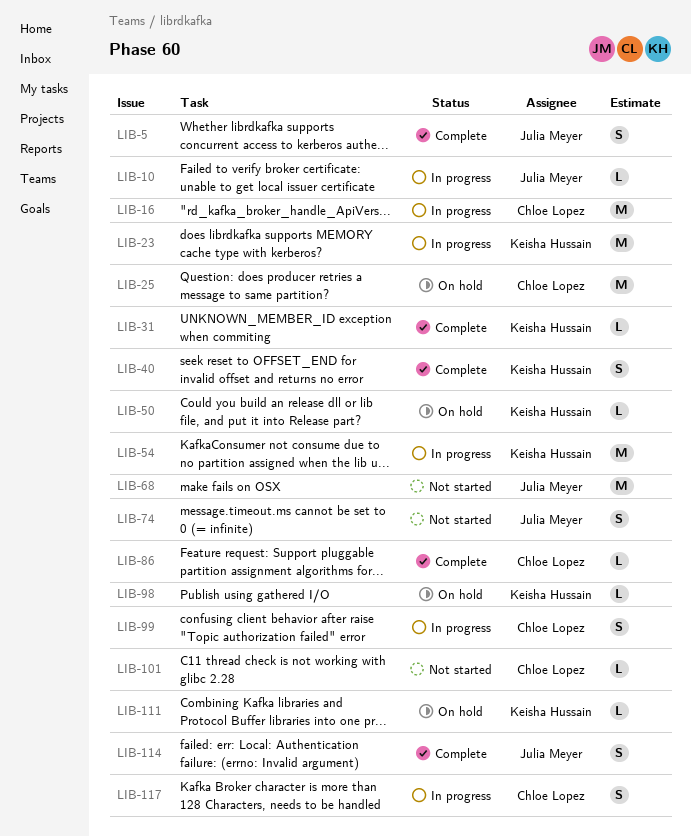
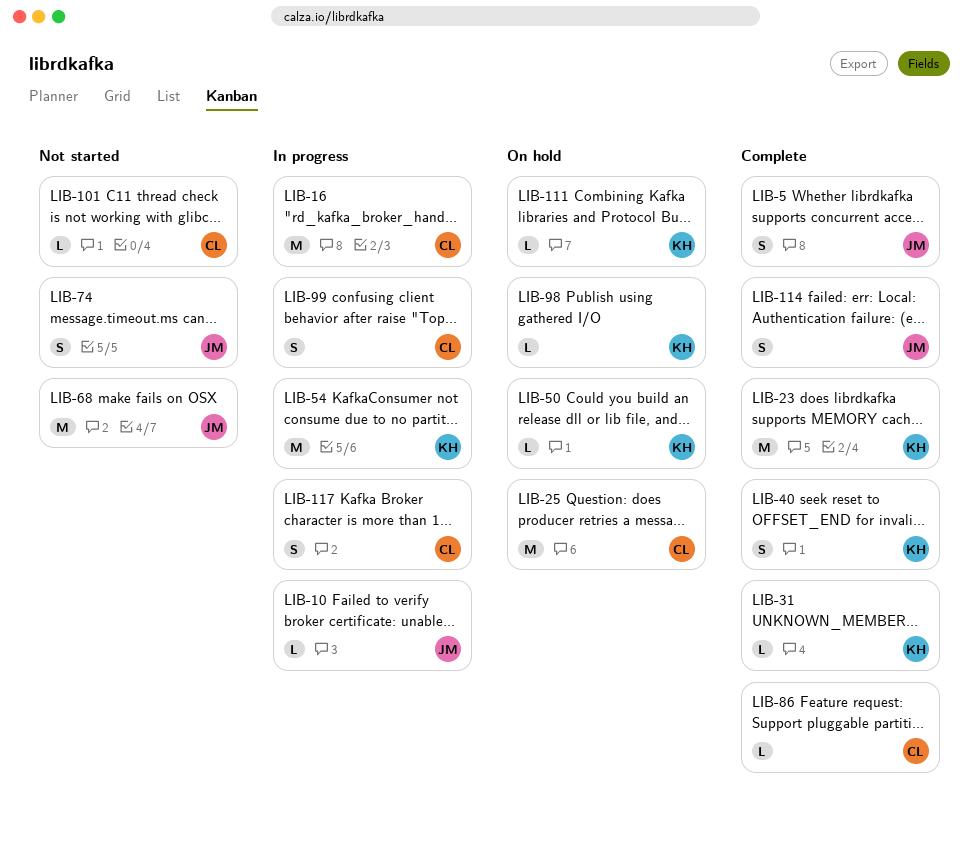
LIB-23, status: In progress -> Complete

